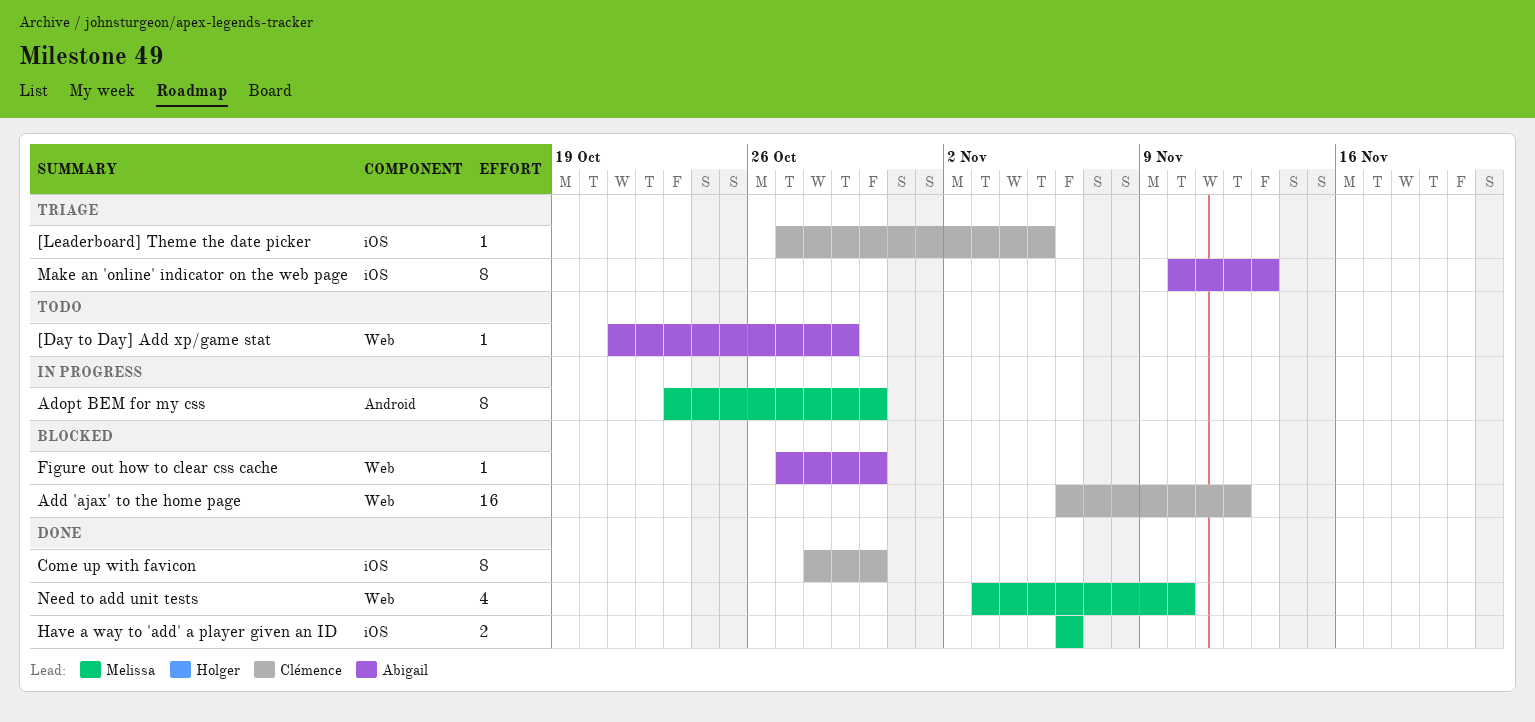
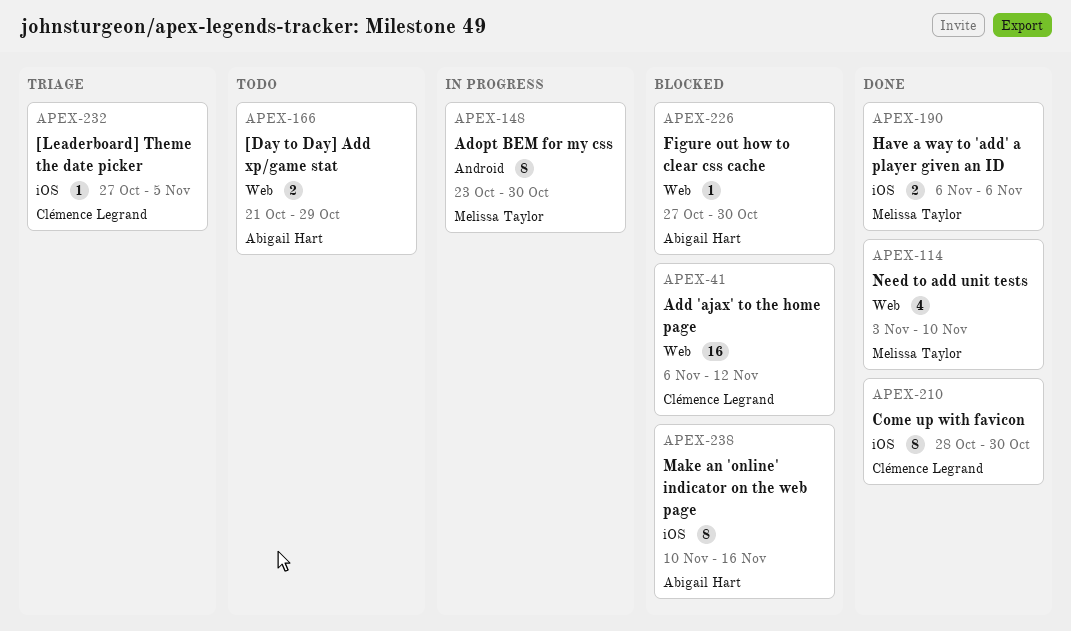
[Day to Day] Add xp/game stat, estimate: 1 -> 2
Make an 'online' indicator on the web page, status: Triage -> Blocked
Make an 'online' indicator on the web page, due: Nov 13 -> Nov 16

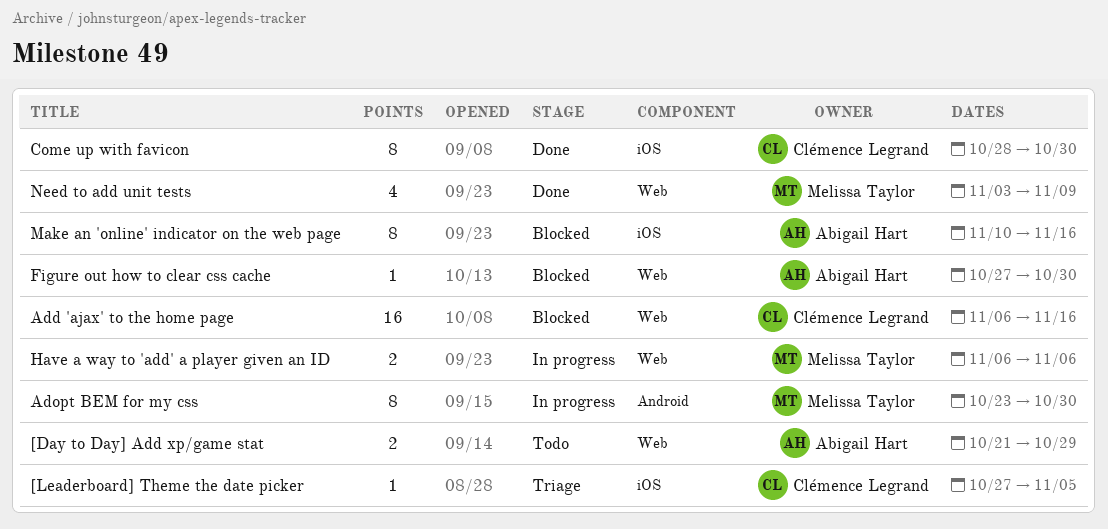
Add 'ajax' to the home page, due: Nov 12 -> Nov 16
Have a way to 'add' a player given an ID, status: Done -> In progress
Have a way to 'add' a player given an ID, label: iOS -> Web
Need to add unit tests, due: Nov 10 -> Nov 9

